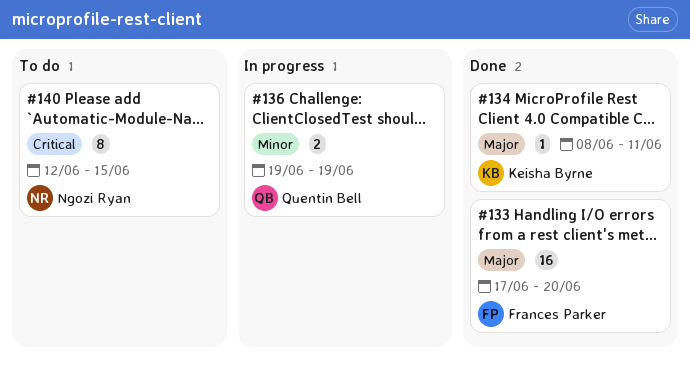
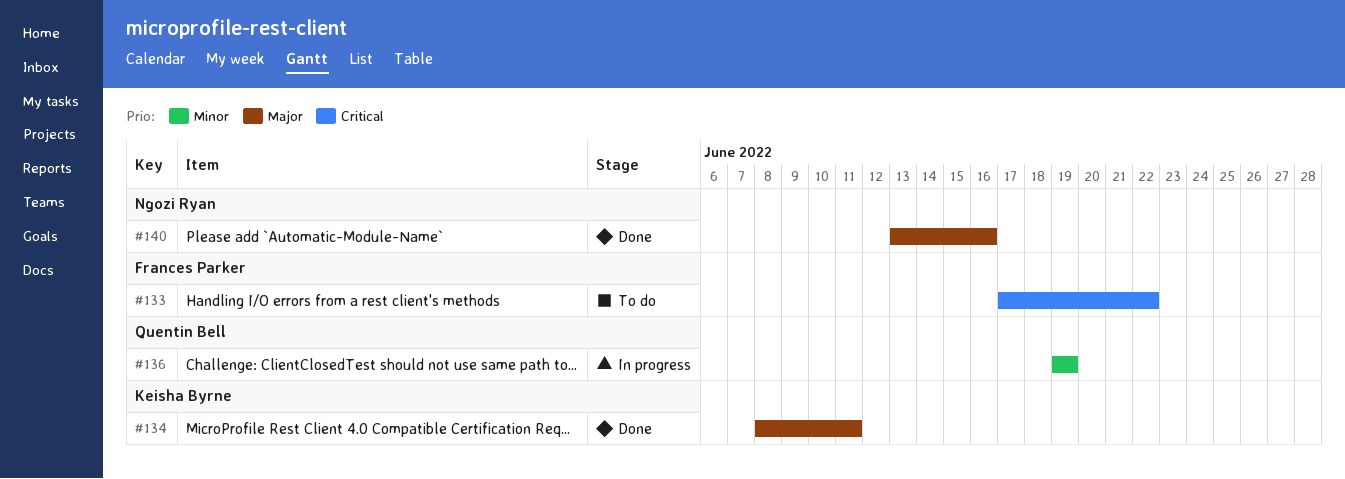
#133, status: Done -> To do
#133, priority: Major -> Critical
#133, due: Jun 20 -> Jun 22
#140, status: To do -> Done
#140, priority: Critical -> Major
#140, start: Jun 12 -> Jun 13
#140, due: Jun 15 -> Jun 16

